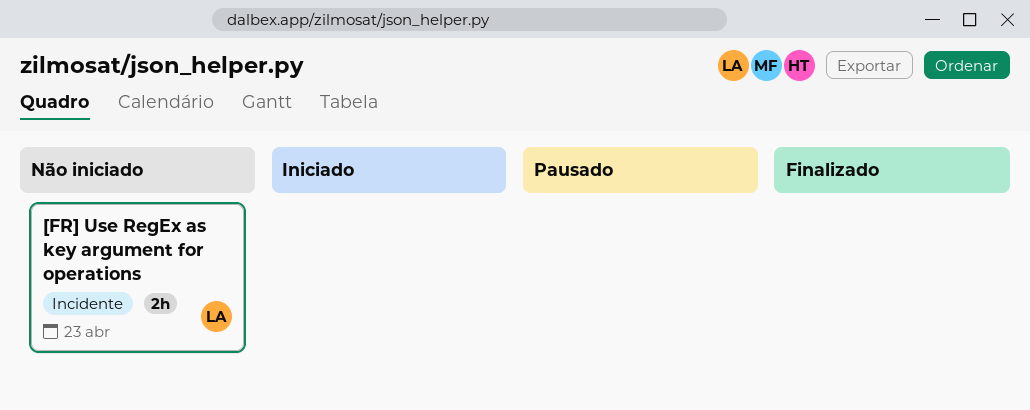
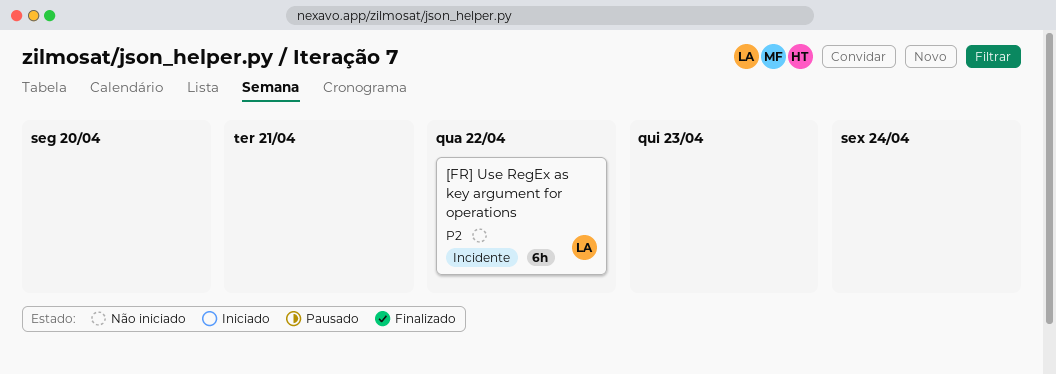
[FR] Use RegEx as key argument for operations, estimate: 2h -> 6h
[FR] Use RegEx as key argument for operations, due: Apr 23 -> Apr 22

